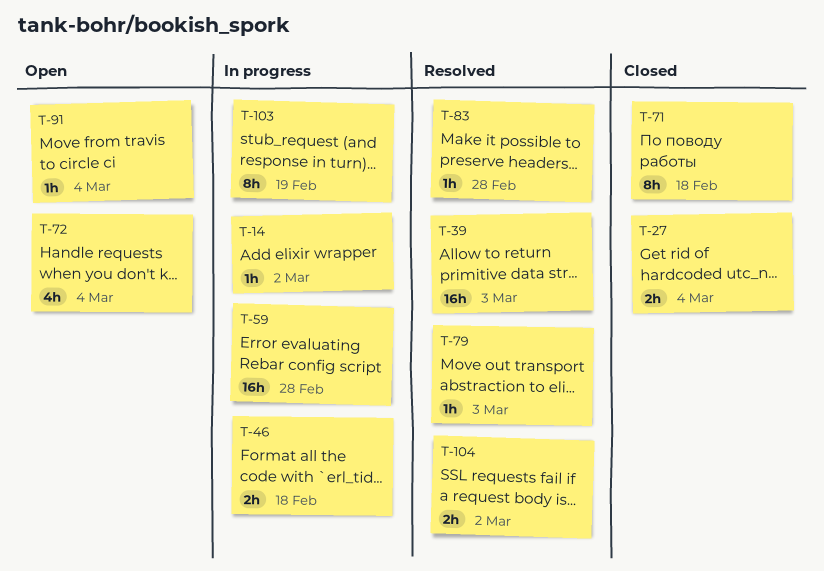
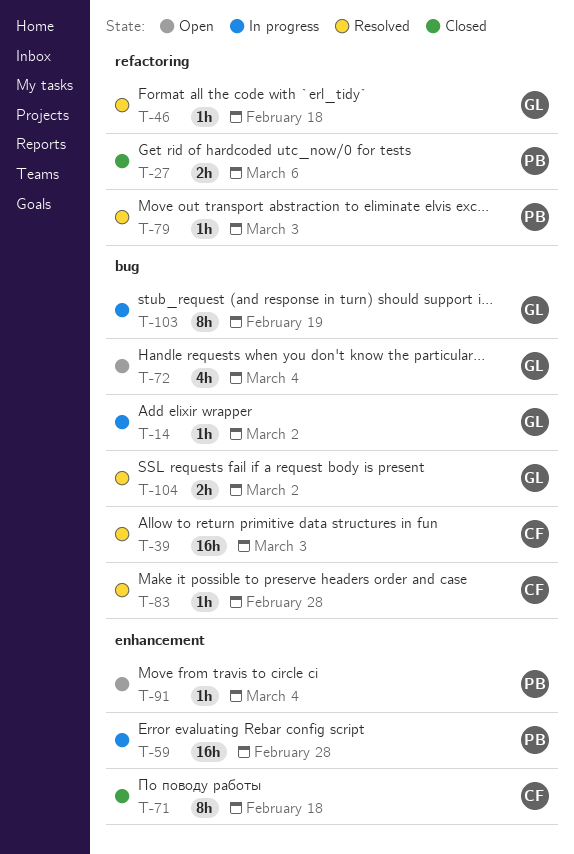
T-27, due: Mar 4 -> Mar 6
T-46, status: In progress -> Resolved
T-46, estimate: 2h -> 1h

